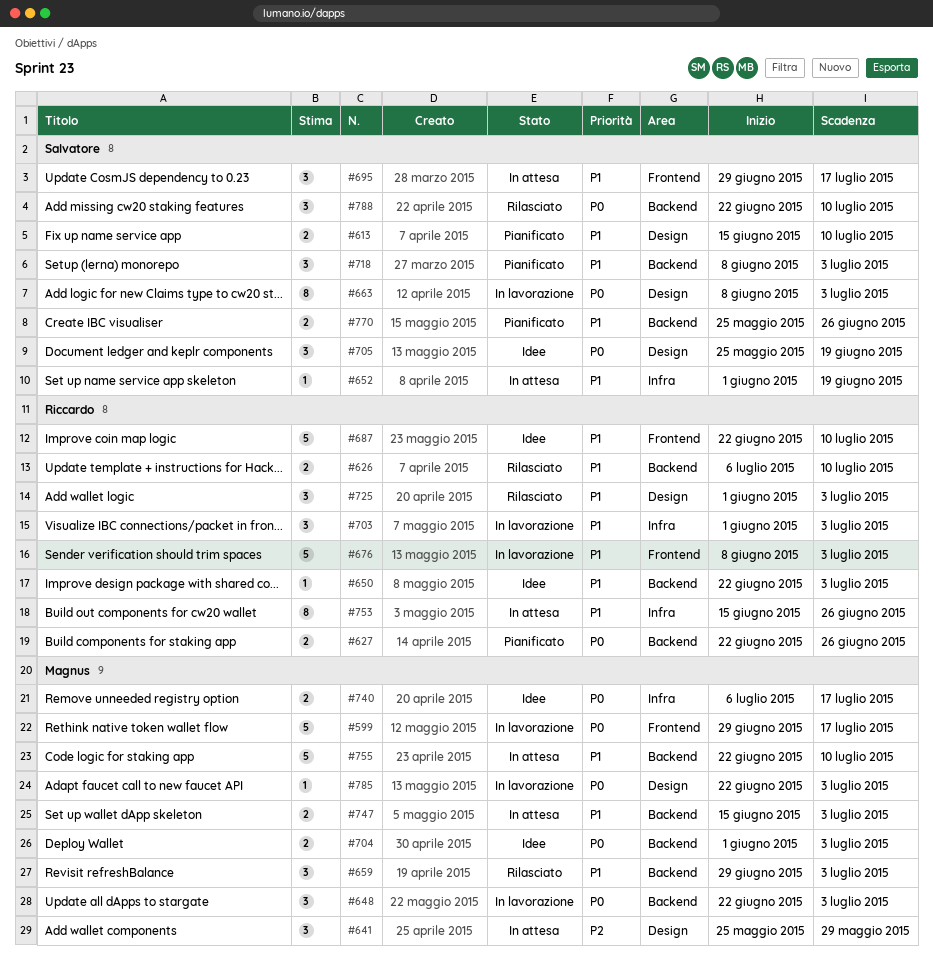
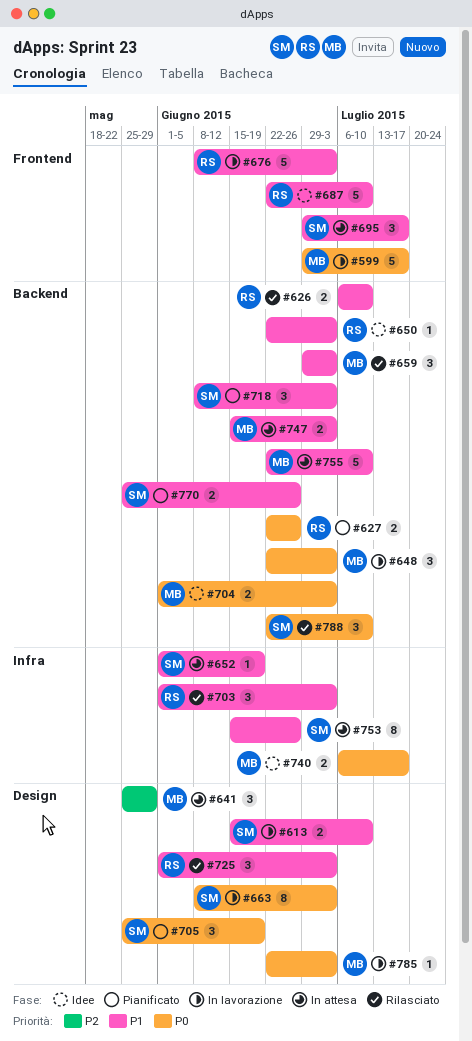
#613, status: Pianificato -> In lavorazione
#703, status: In lavorazione -> Rilasciato
#705, status: Idee -> Pianificato
#753, owner: Riccardo -> Salvatore

